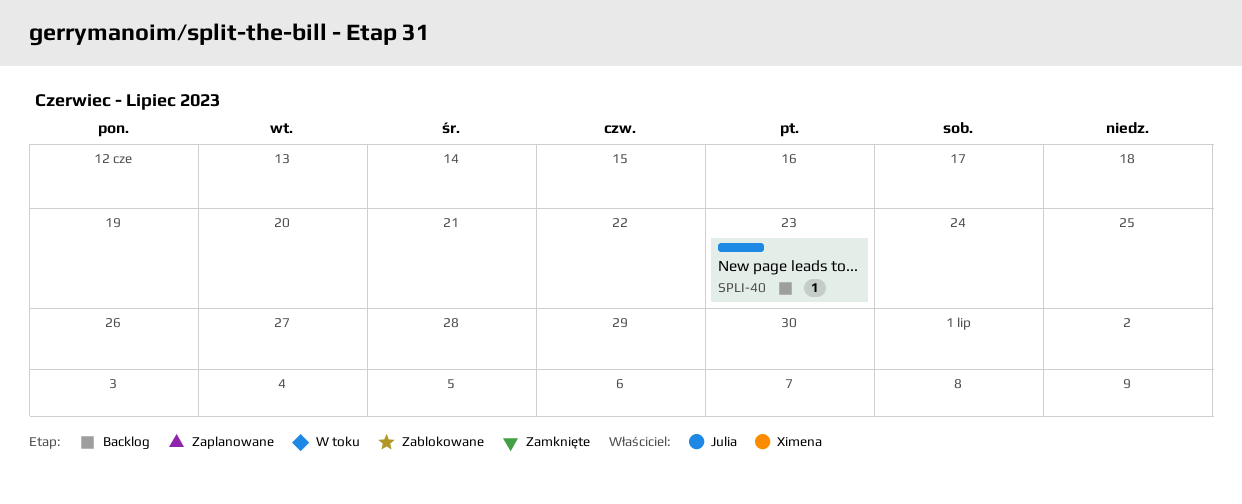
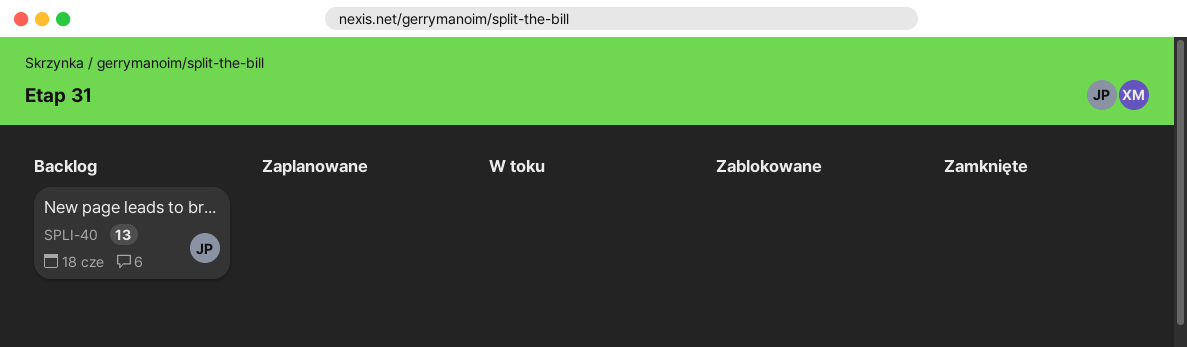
SPLI-40, estimate: 1 -> 13
SPLI-40, due: Jun 23 -> Jun 18

